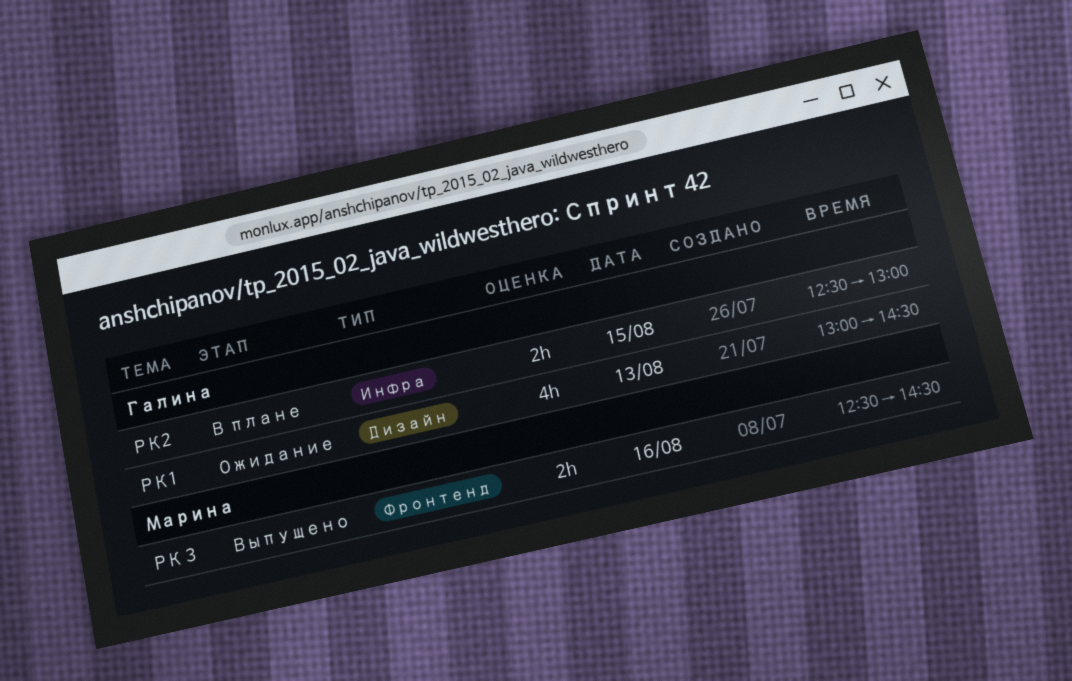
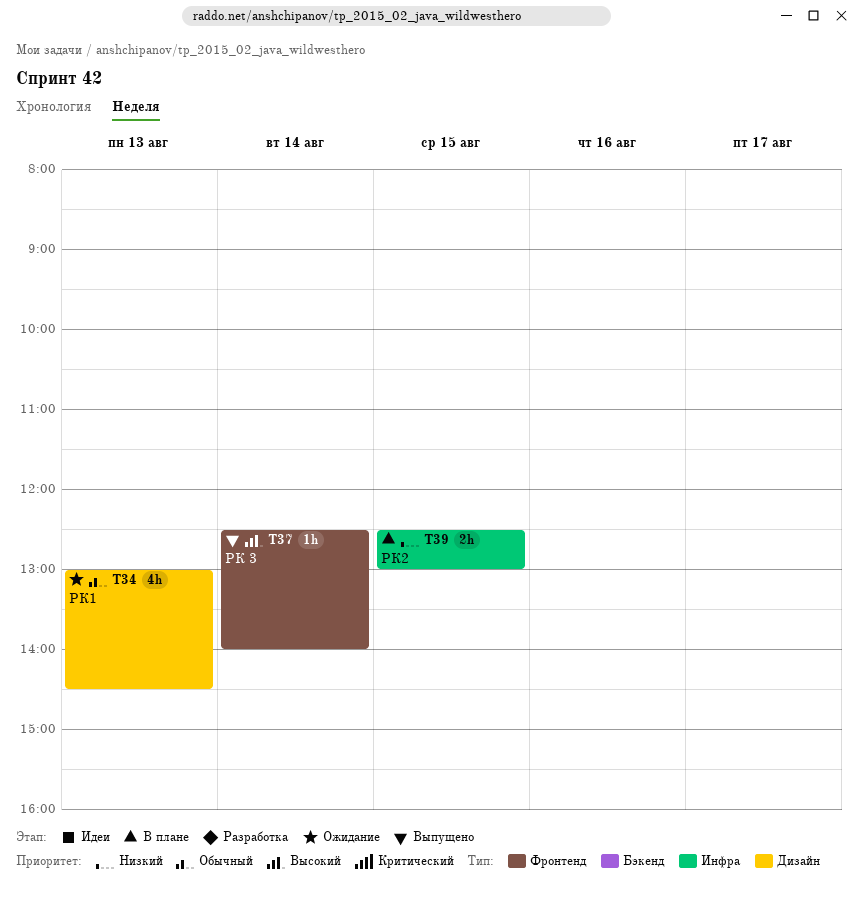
РК 3, estimate: 2h -> 1h
РК 3, day: Aug 16 -> Aug 14
РК 3, ends: 14:30 -> 14:00

